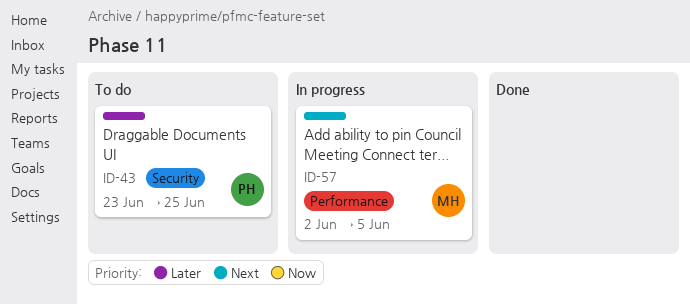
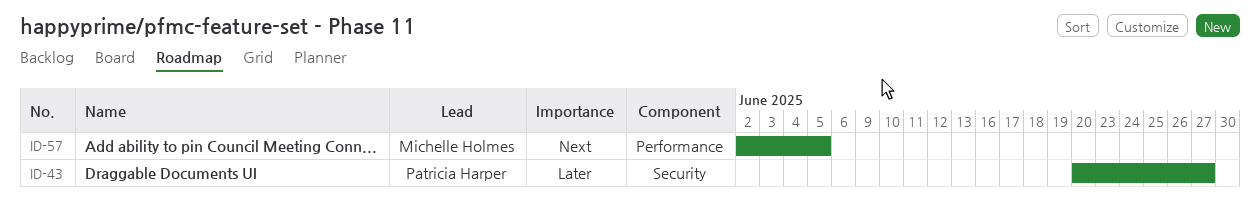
ID-43, start: Jun 23 -> Jun 20
ID-43, due: Jun 25 -> Jun 27

